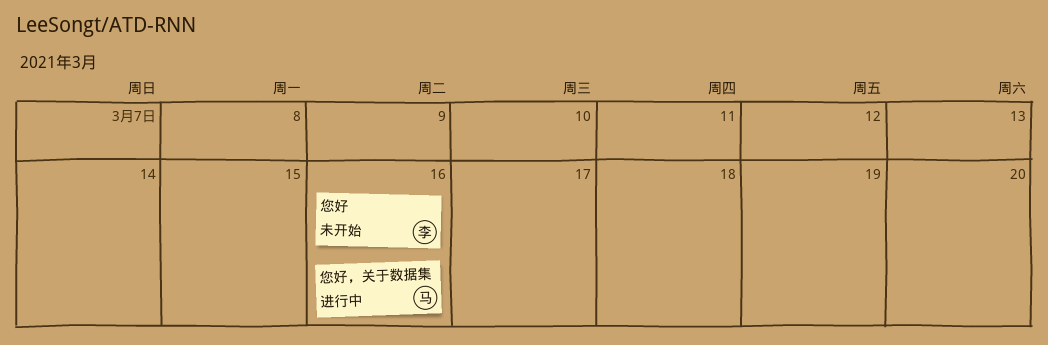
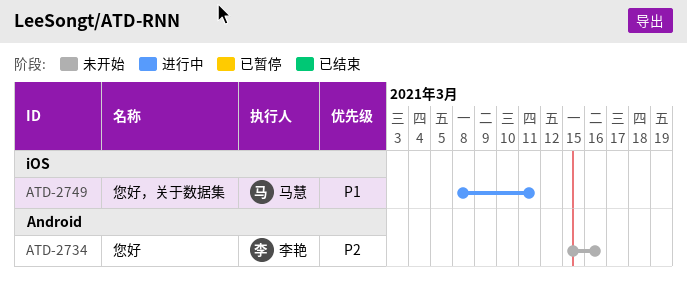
您好，关于数据集, due: Mar 16 -> Mar 11

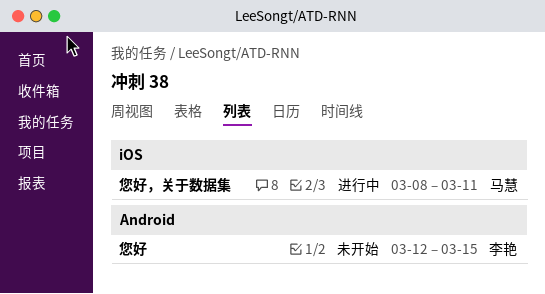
您好, start: Mar 15 -> Mar 12
您好, due: Mar 16 -> Mar 15

